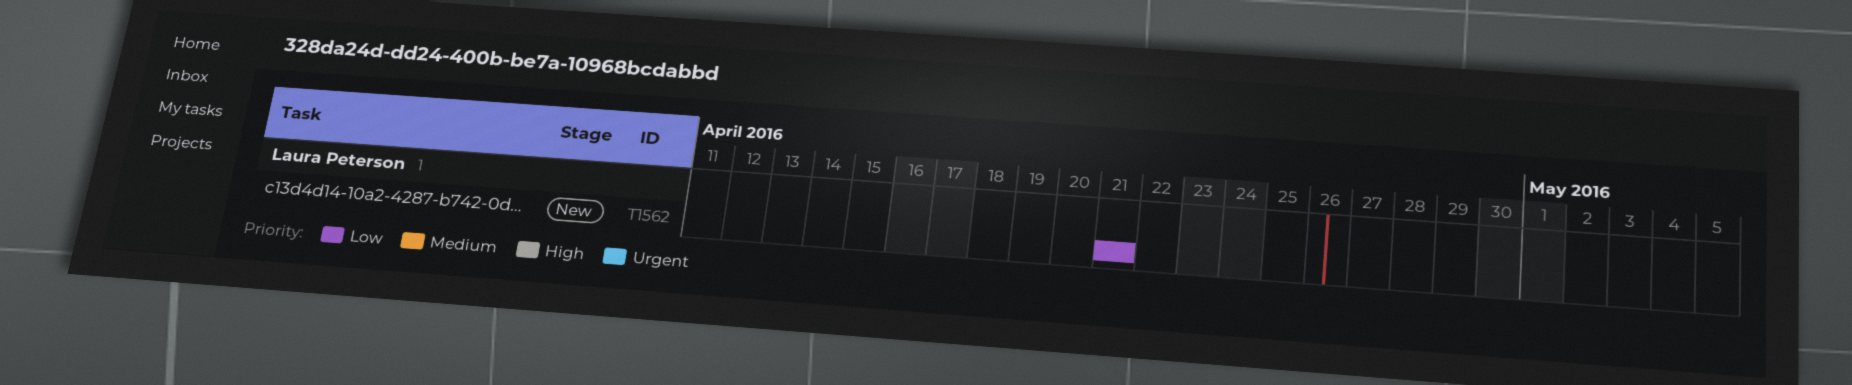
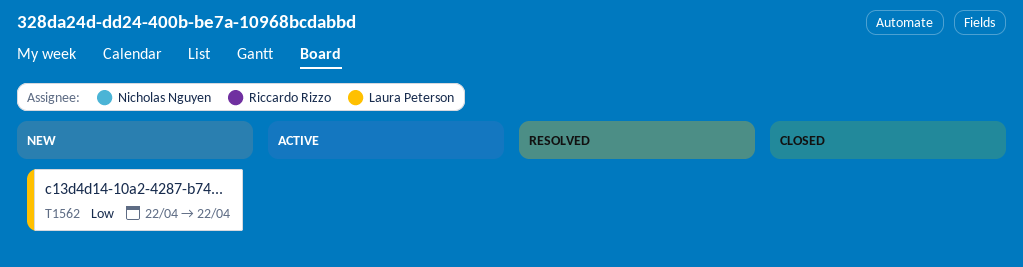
T1562, start: Apr 21 -> Apr 22
T1562, due: Apr 21 -> Apr 22

